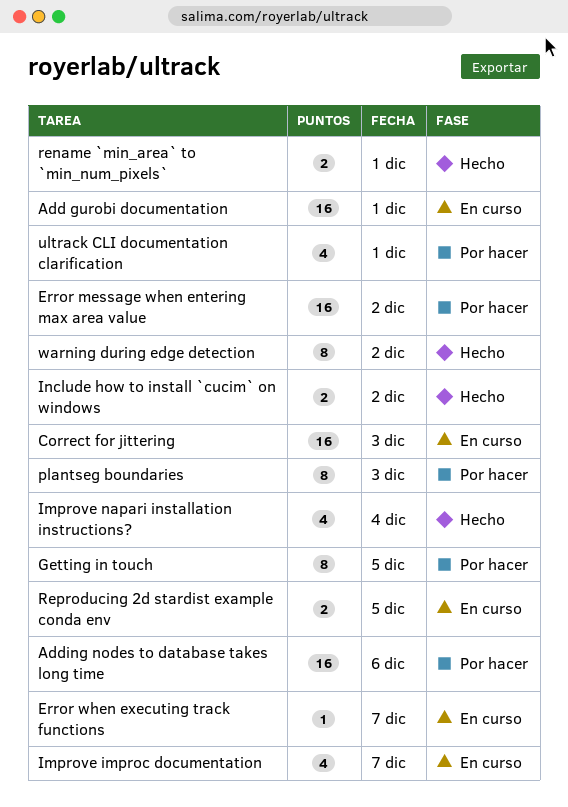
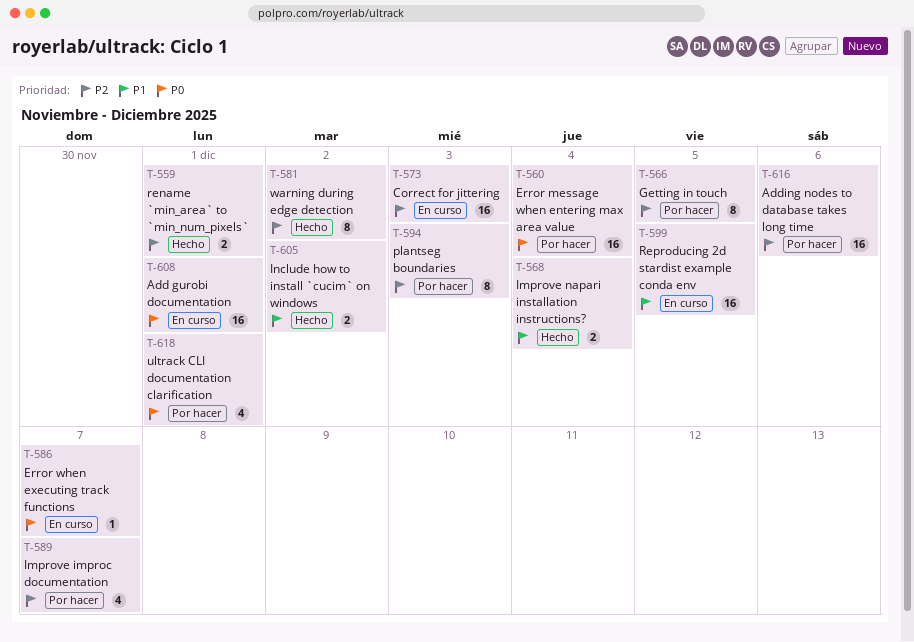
Error message when entering max area value, day: Dec 2 -> Dec 4
Improve improc documentation, status: En curso -> Por hacer
Improve napari installation instructions?, estimate: 4 -> 2
Reproducing 2d stardist example conda env, estimate: 2 -> 16

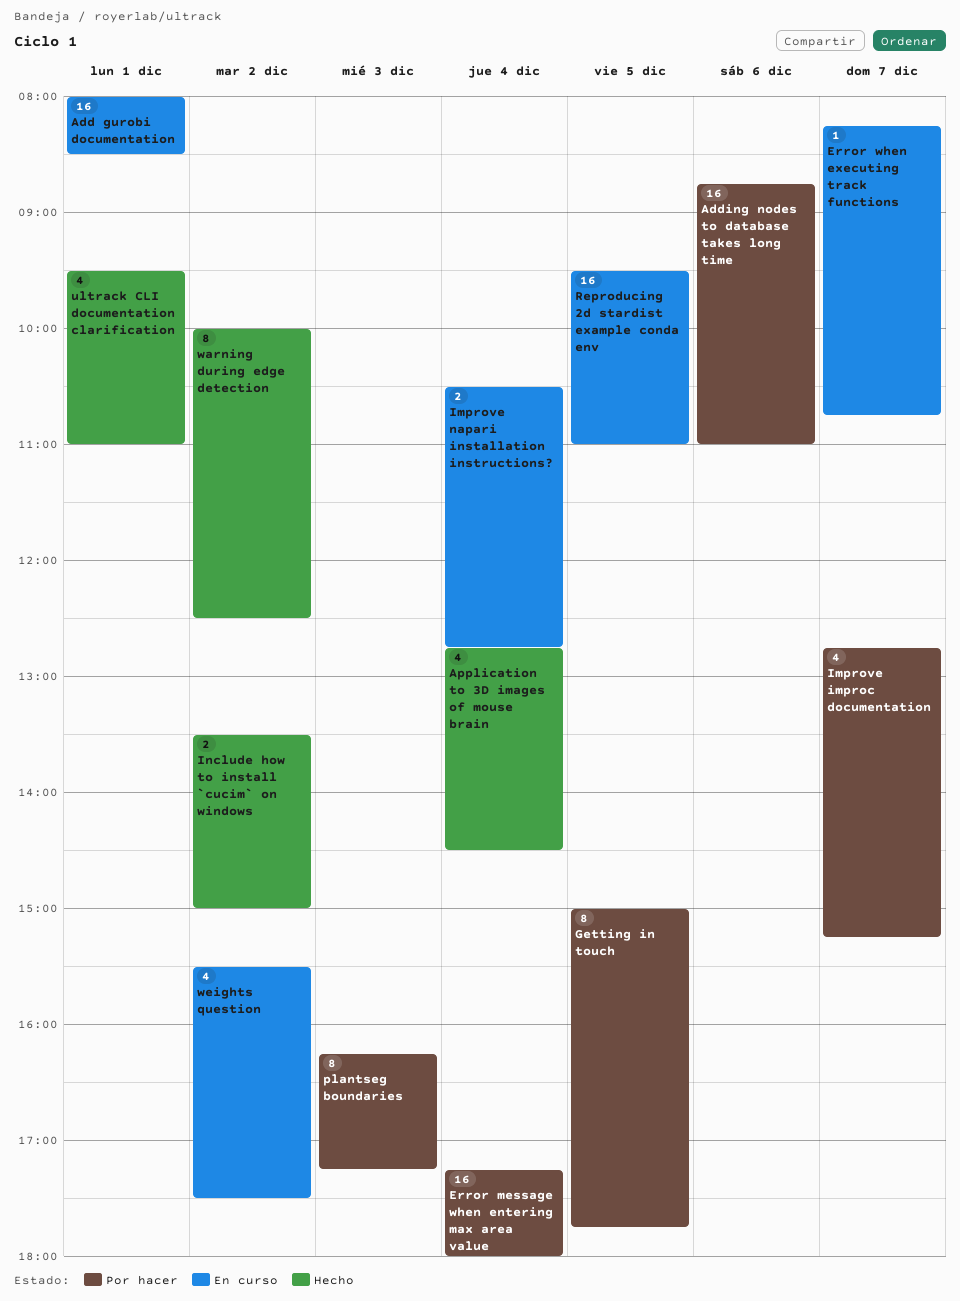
Application to 3D images of mouse brain: none -> present
Correct for jittering: present -> none
Improve napari installation instructions?, status: Hecho -> En curso
rename `min_area` to `min_num_pixels`: present -> none
ultrack CLI documentation clarification, status: Por hacer -> Hecho
weights question: none -> present

